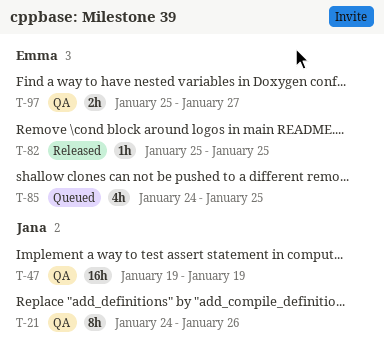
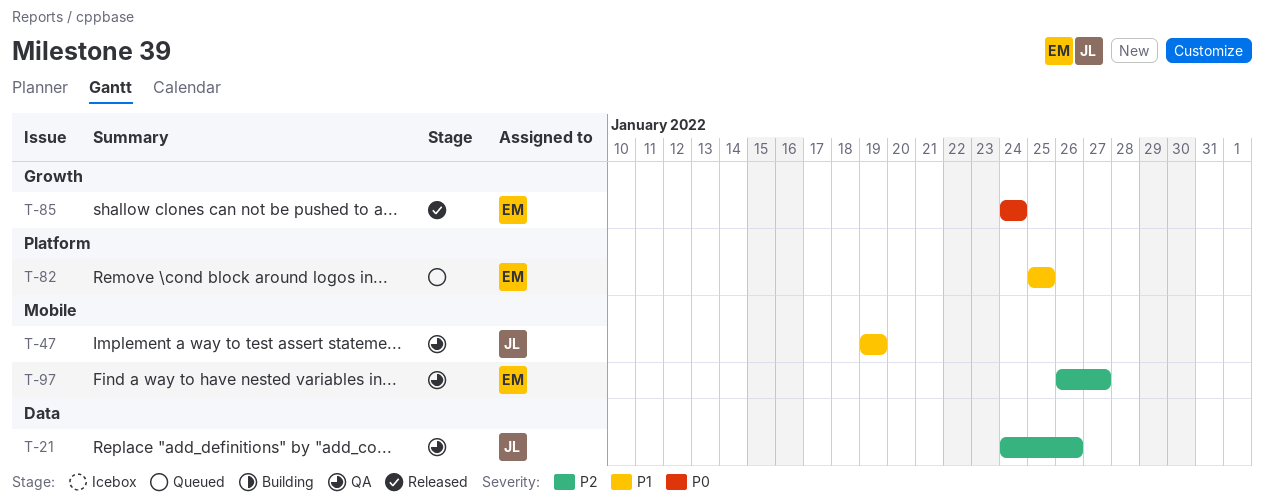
T-82, status: Released -> Queued
T-85, status: Queued -> Released
T-85, due: Jan 25 -> Jan 24
T-97, start: Jan 25 -> Jan 26

